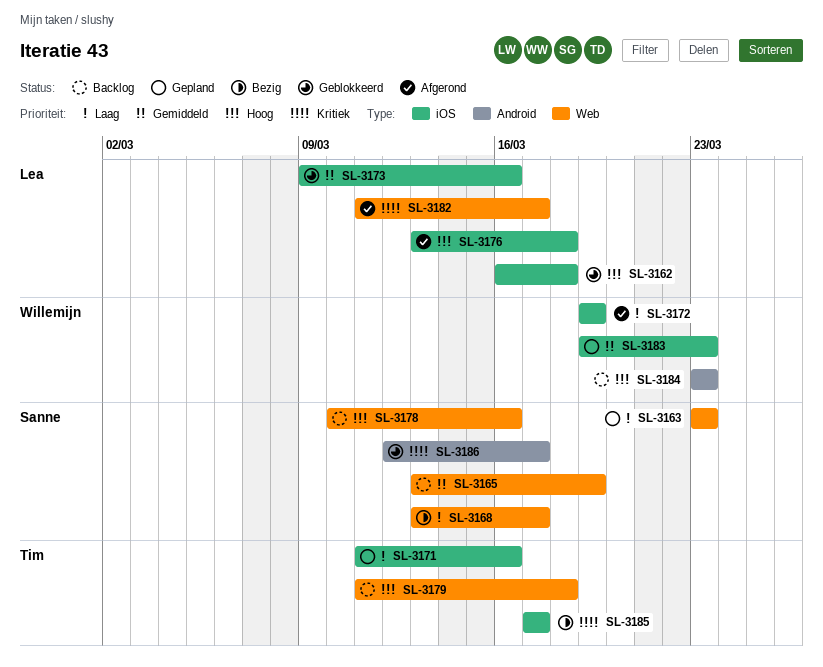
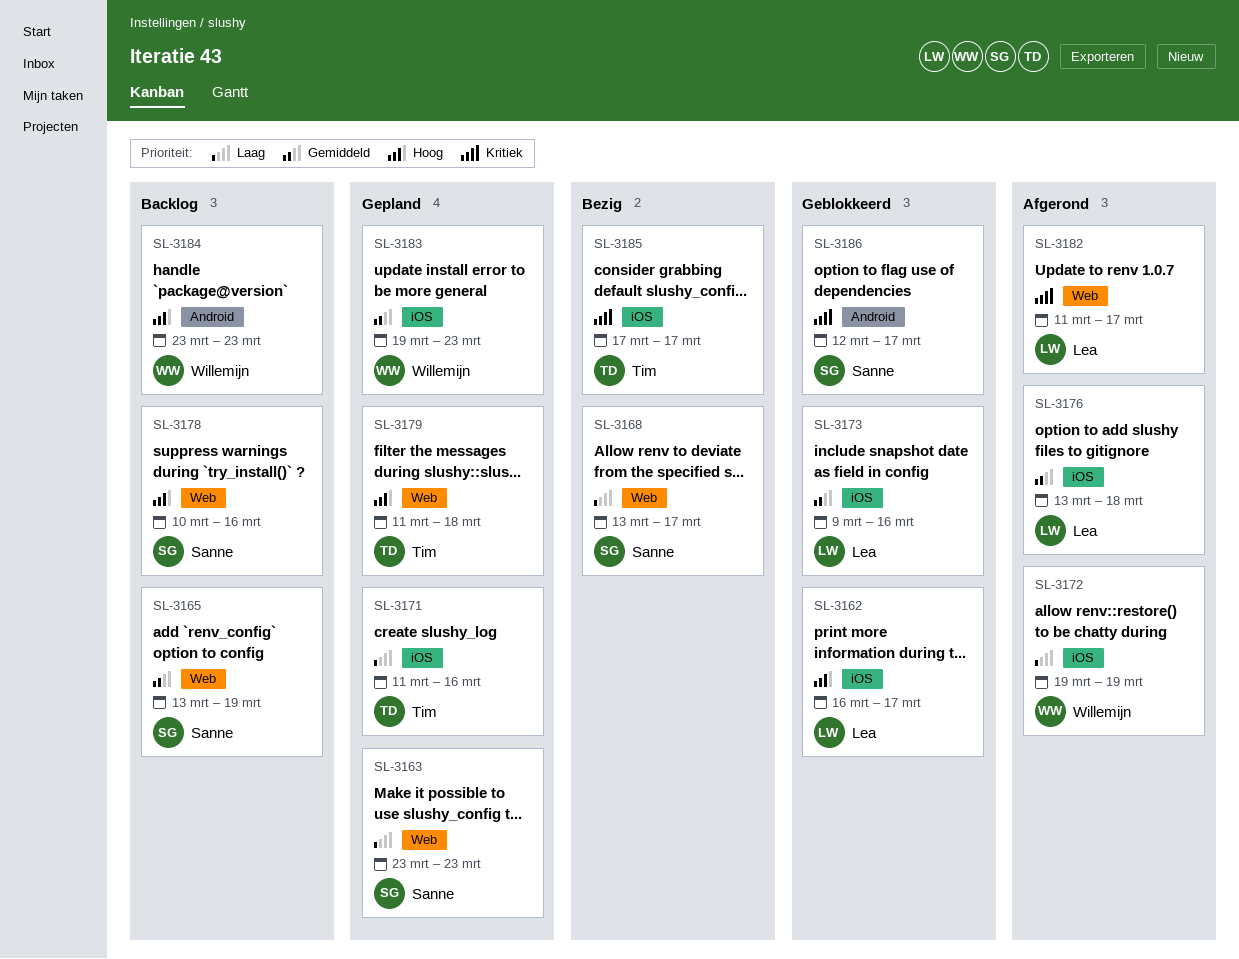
SL-3162, due: Mar 18 -> Mar 17
SL-3176, priority: Hoog -> Gemiddeld
SL-3179, status: Backlog -> Gepland

